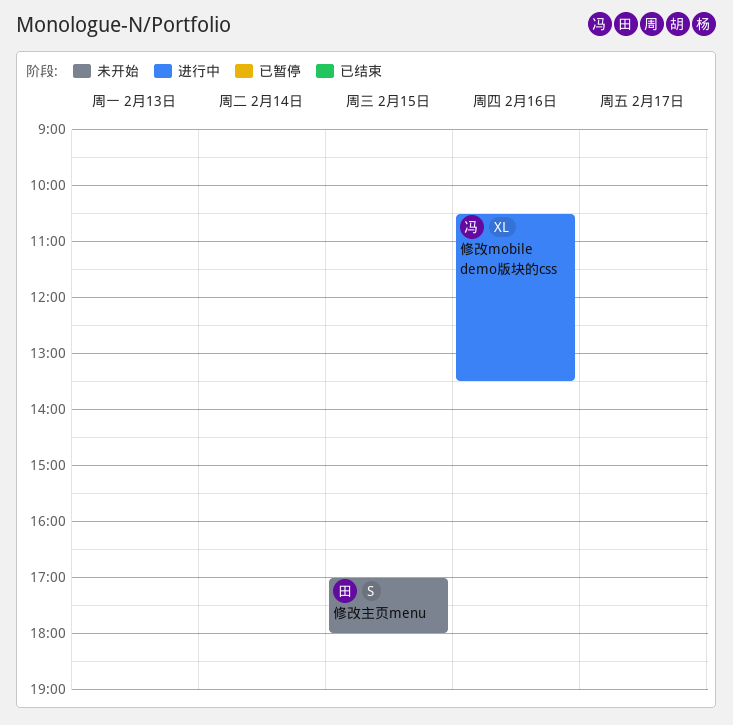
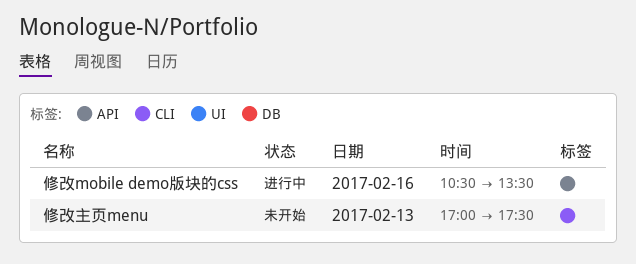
修改主页menu, day: Feb 15 -> Feb 13
修改主页menu, ends: 18:00 -> 17:30

